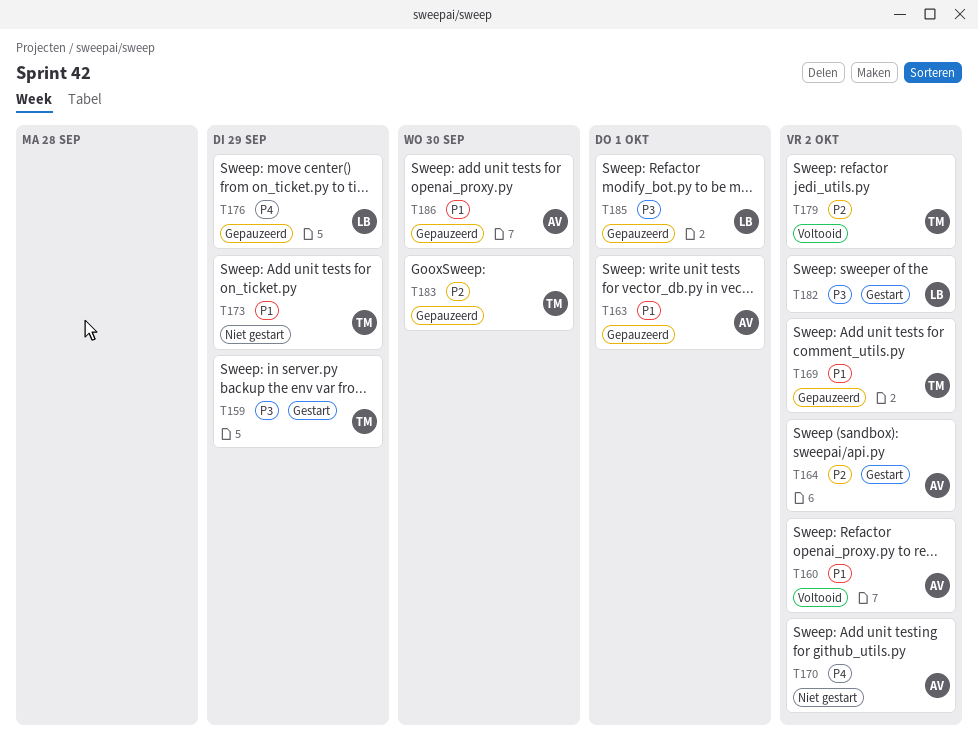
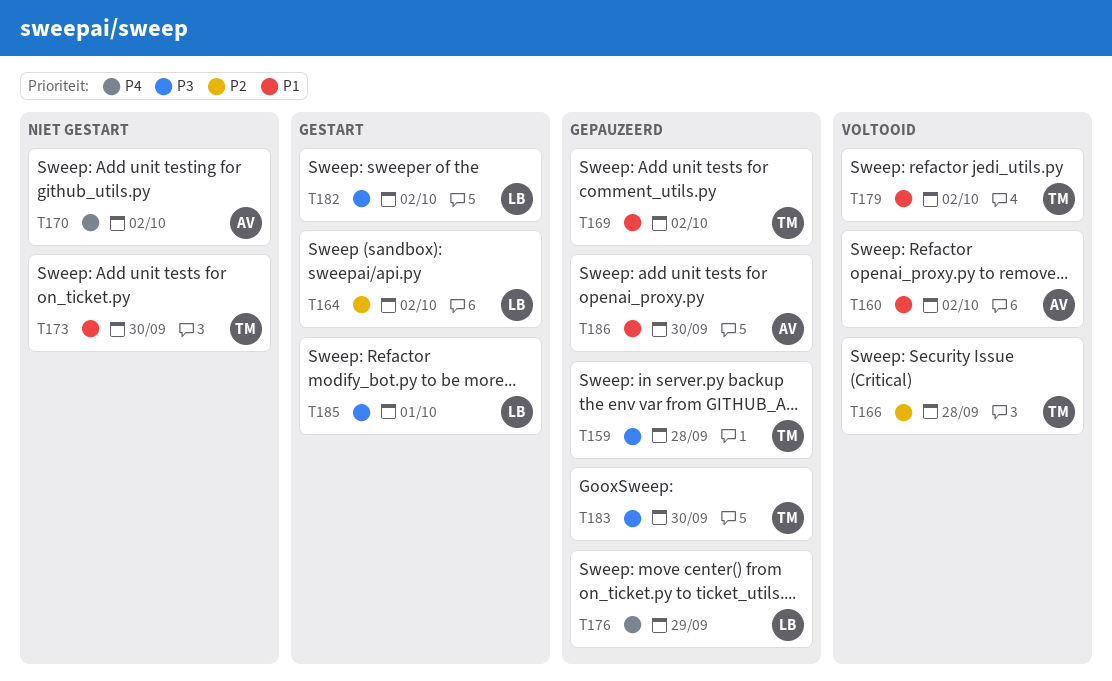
T159, status: Gestart -> Gepauzeerd
T159, due: Sep 29 -> Sep 28
T163: present -> none
T164, owner: AV -> LB
T166: none -> present
T173, due: Sep 29 -> Sep 30
T179, priority: P2 -> P1
T183, priority: P2 -> P3
T185, status: Gepauzeerd -> Gestart

